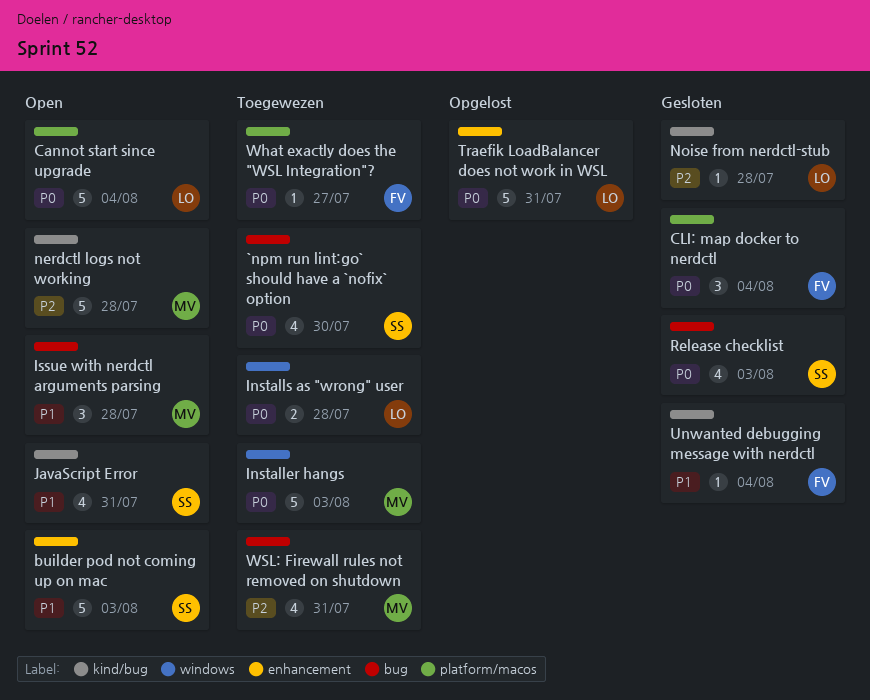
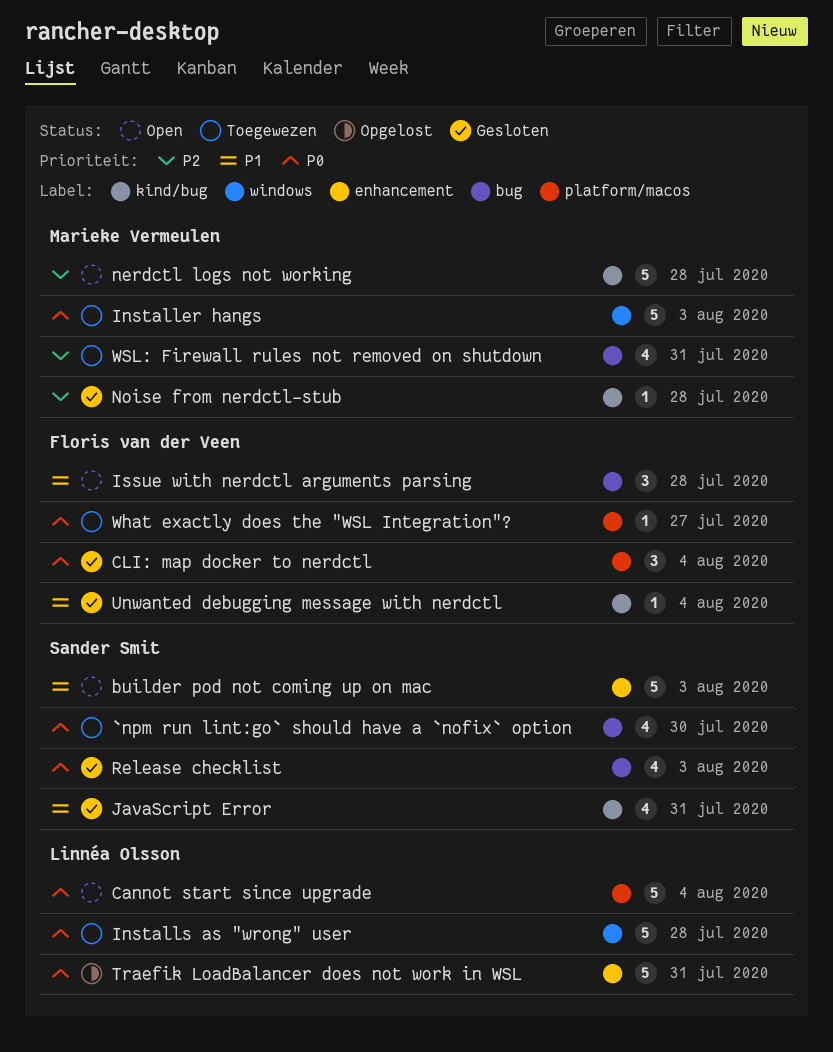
Installs as "wrong" user, estimate: 2 -> 5
Issue with nerdctl arguments parsing, owner: Marieke Vermeulen -> Floris van der Veen
JavaScript Error, status: Open -> Gesloten
Noise from nerdctl-stub, owner: Linnéa Olsson -> Marieke Vermeulen

